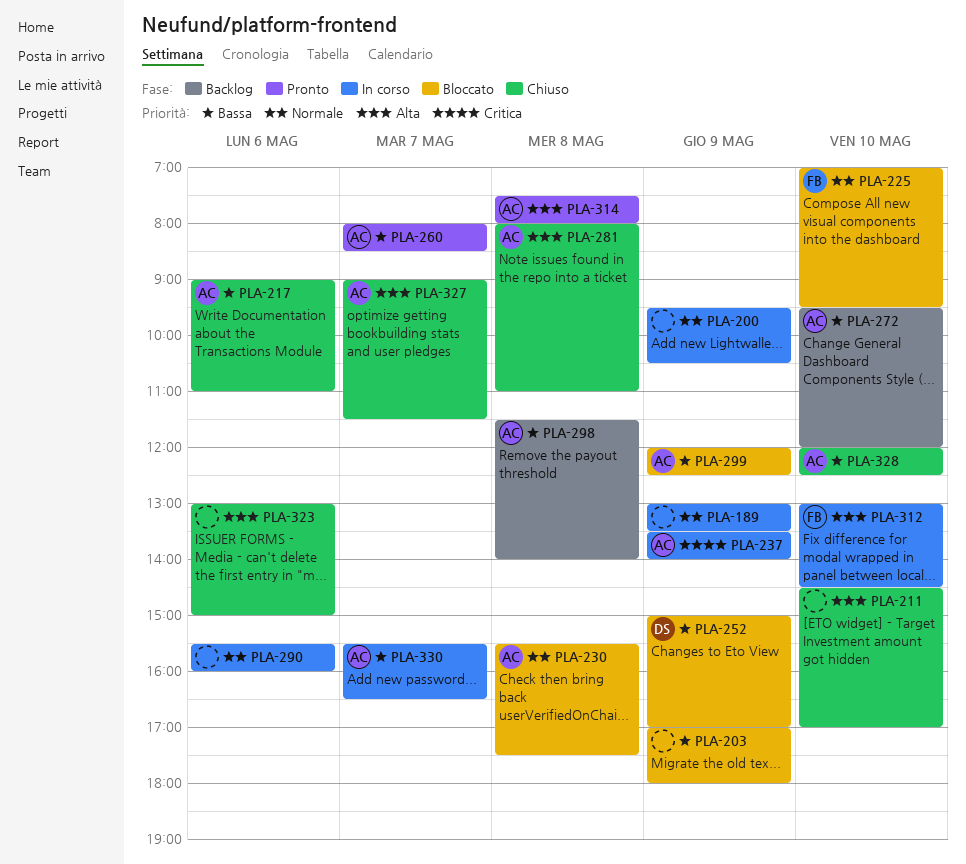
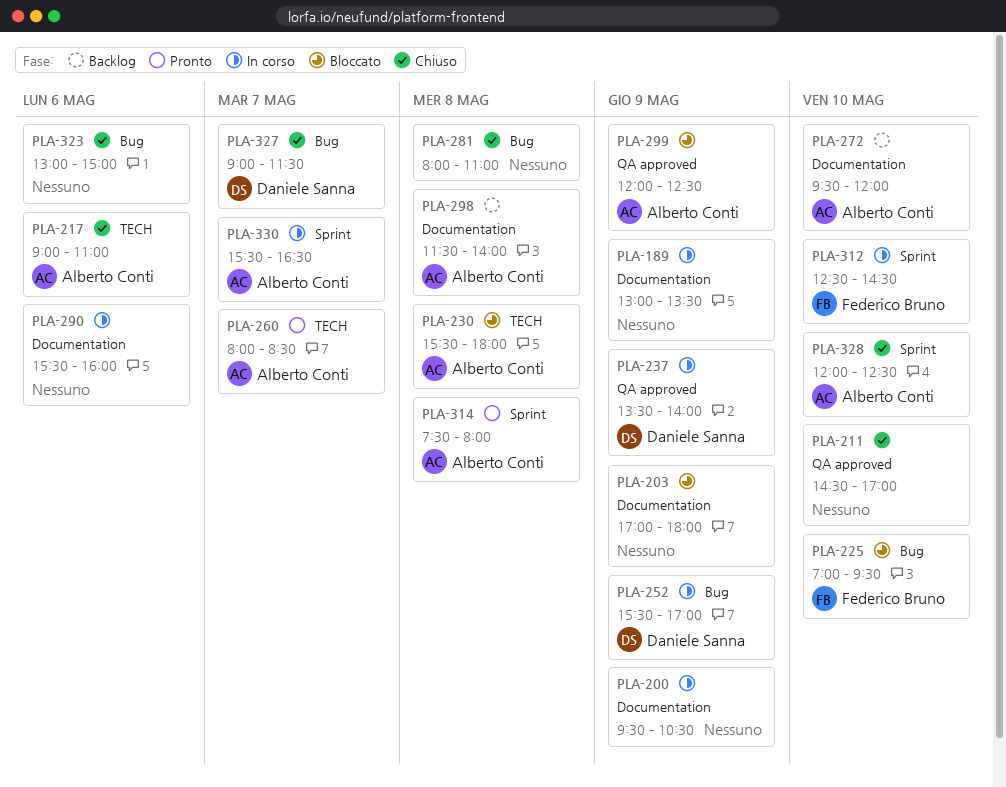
PLA-230, ends: 17:30 -> 18:00
PLA-237, owner: Alberto Conti -> Daniele Sanna
PLA-252, status: Bloccato -> In corso
PLA-252, begins: 15:00 -> 15:30
PLA-281, owner: Alberto Conti -> none
PLA-312, begins: 13:00 -> 12:30
PLA-327, owner: Alberto Conti -> Daniele Sanna

